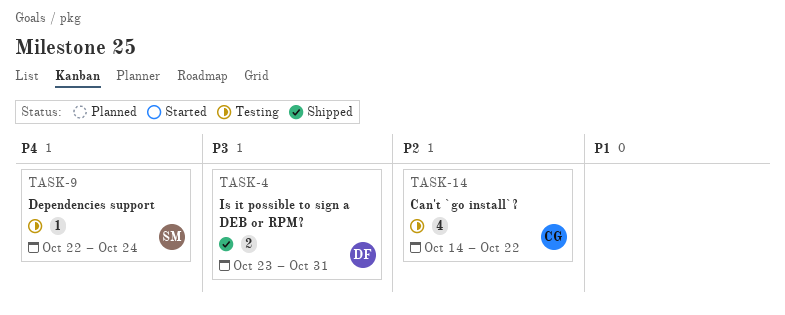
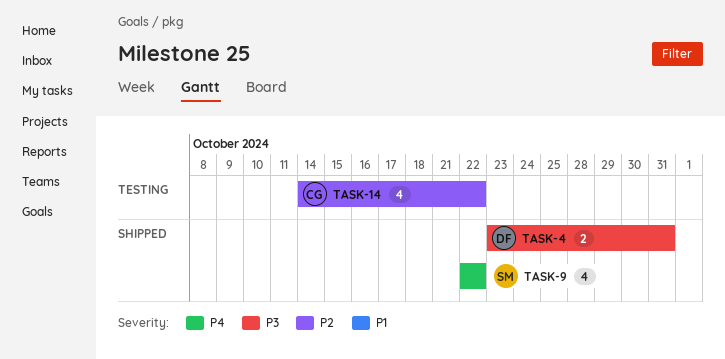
TASK-9, status: Testing -> Shipped
TASK-9, estimate: 1 -> 4
TASK-9, due: Oct 24 -> Oct 22

